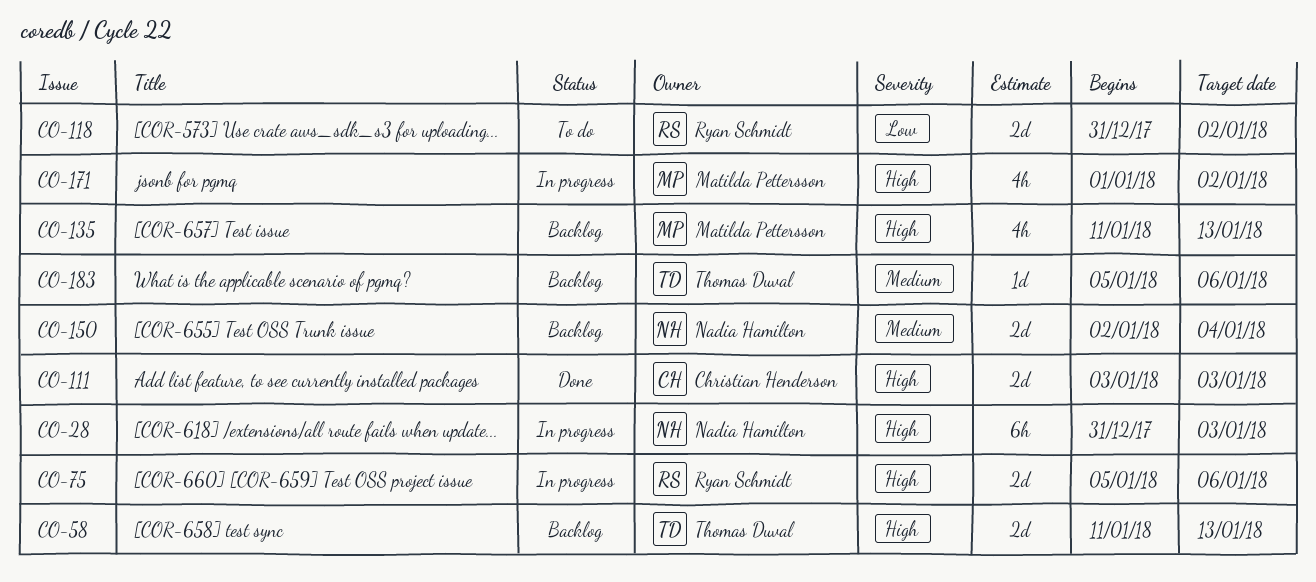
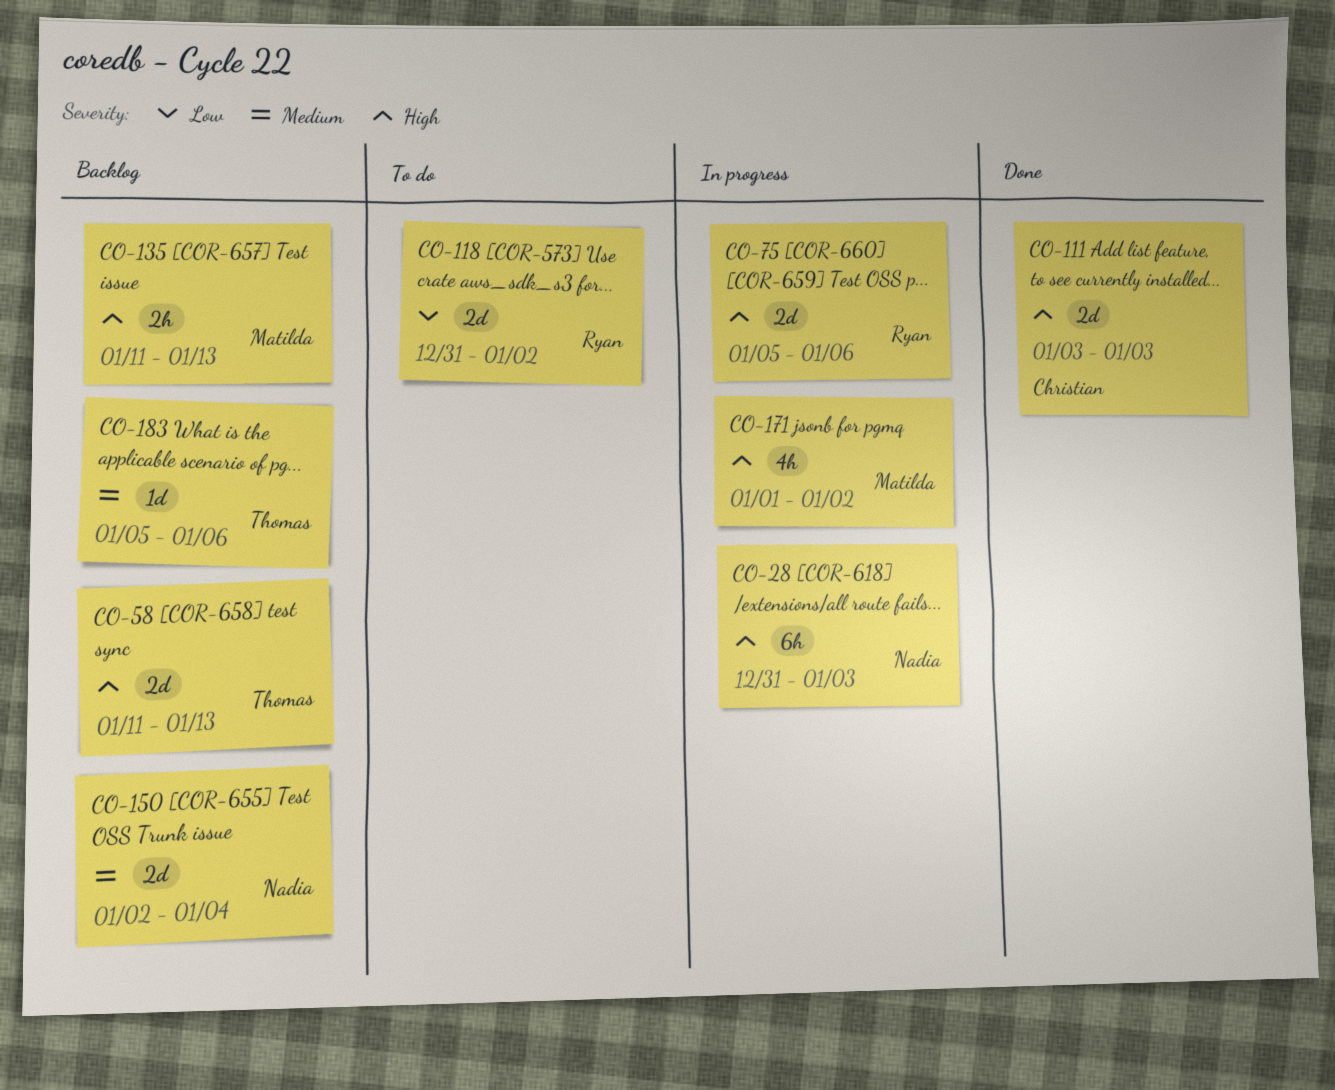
CO-135, estimate: 4h -> 2h

